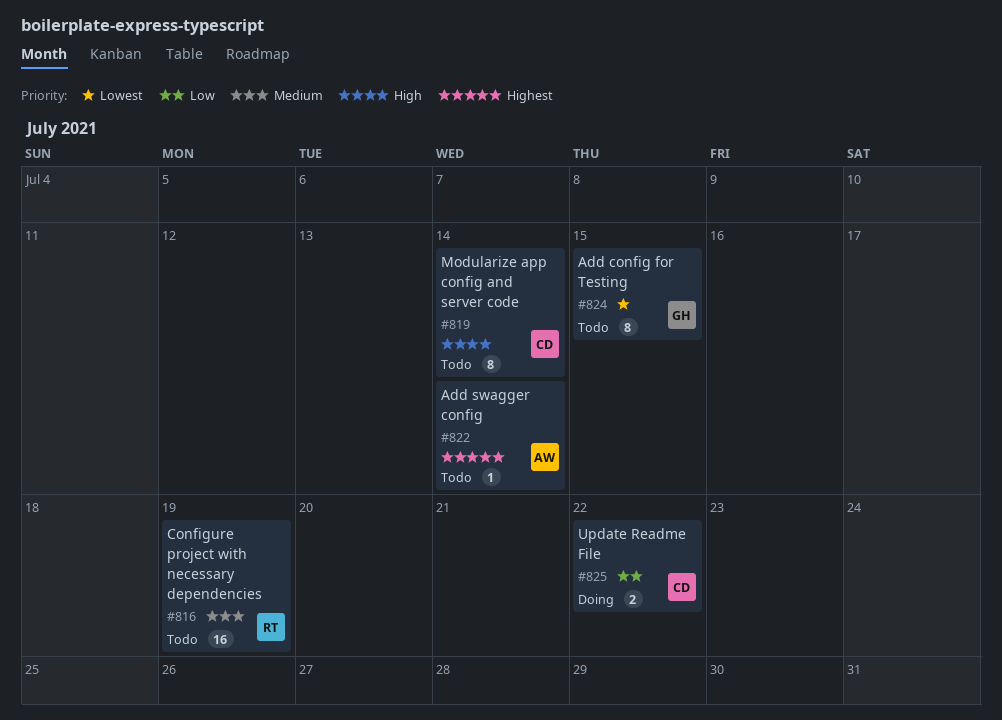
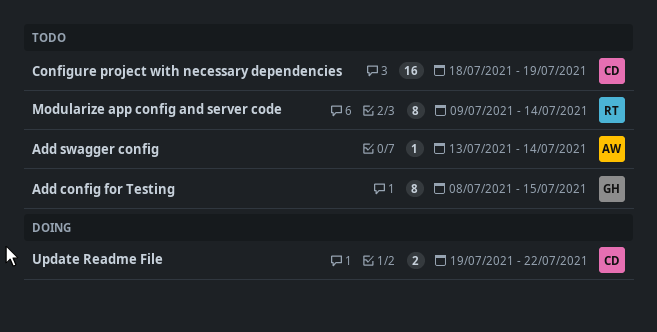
Configure project with necessary dependencies, owner: RT -> CD
Modularize app config and server code, owner: CD -> RT

